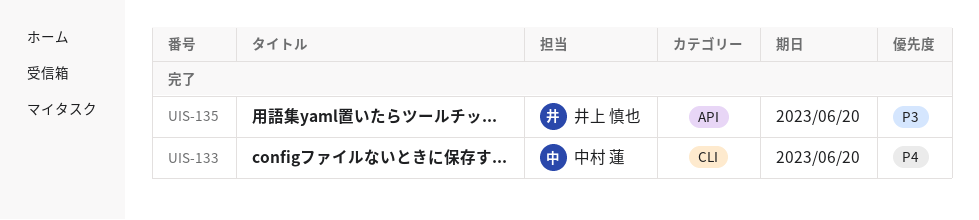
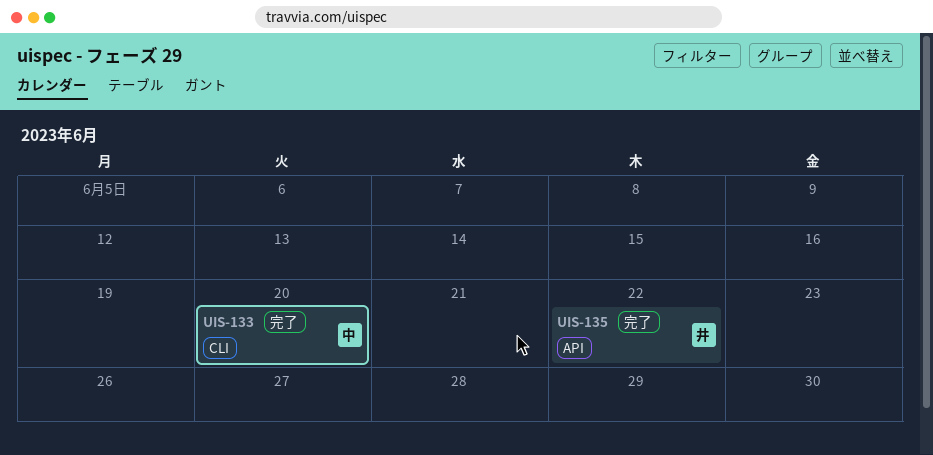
UIS-135, due: Jun 20 -> Jun 22

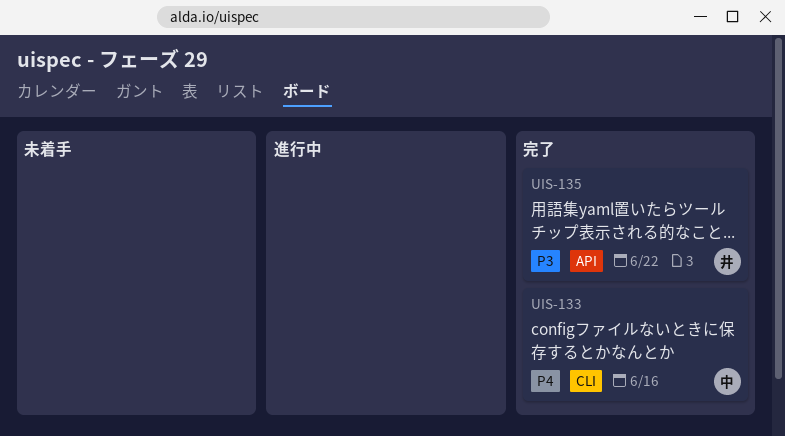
UIS-133, due: Jun 20 -> Jun 16

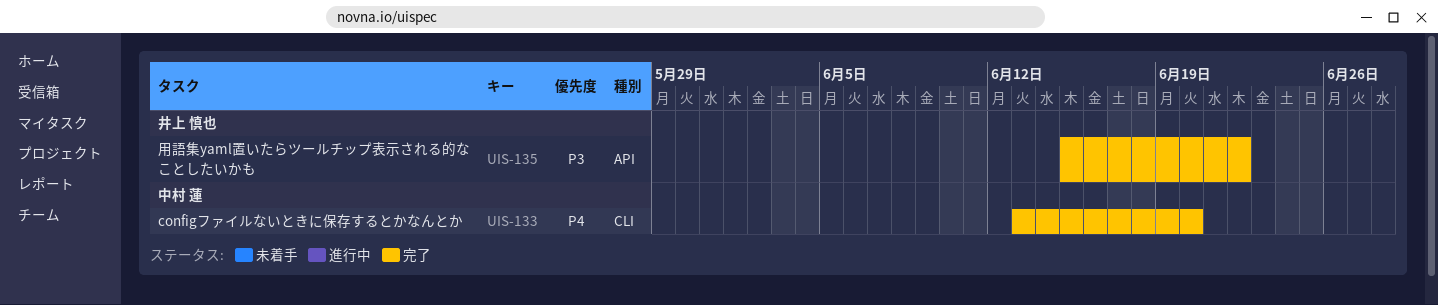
UIS-133, due: Jun 16 -> Jun 20

